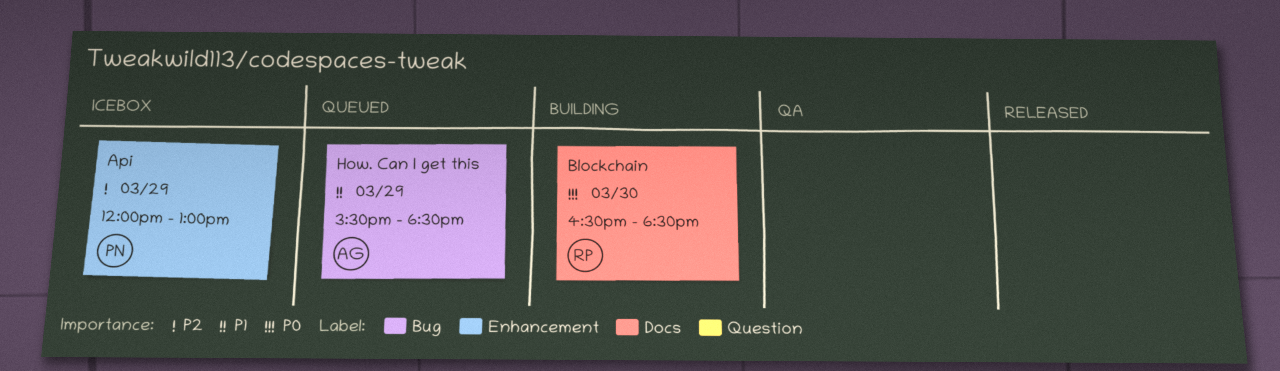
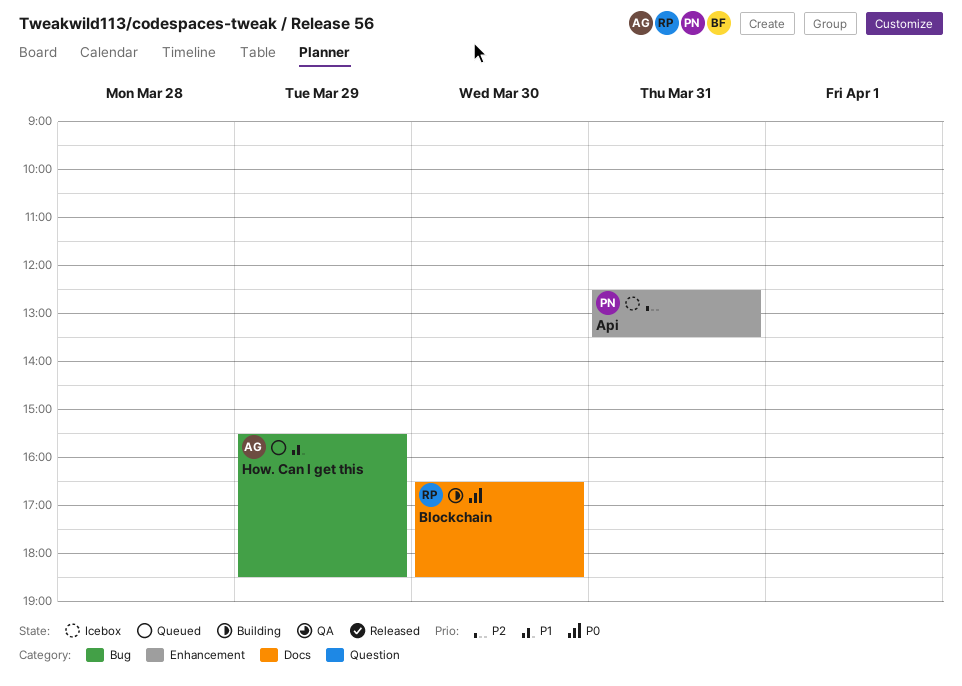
Api, day: Mar 29 -> Mar 31
Api, begins: 12:00 -> 12:30
Api, ends: 13:00 -> 13:30

